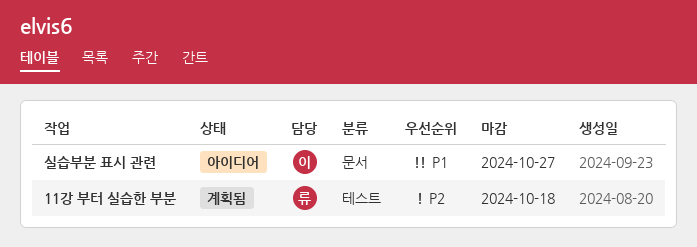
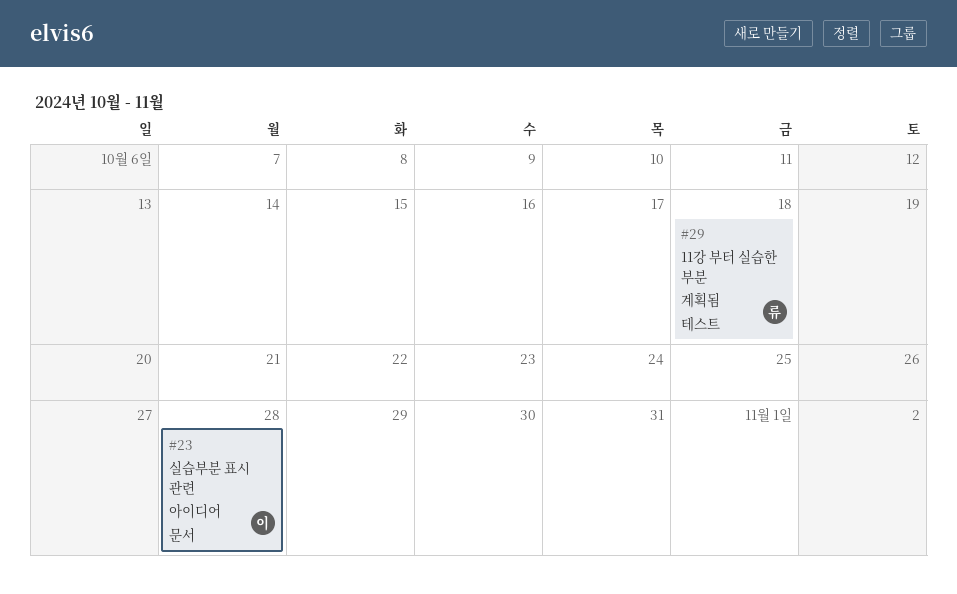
실습부분 표시 관련, due: Oct 27 -> Oct 28

